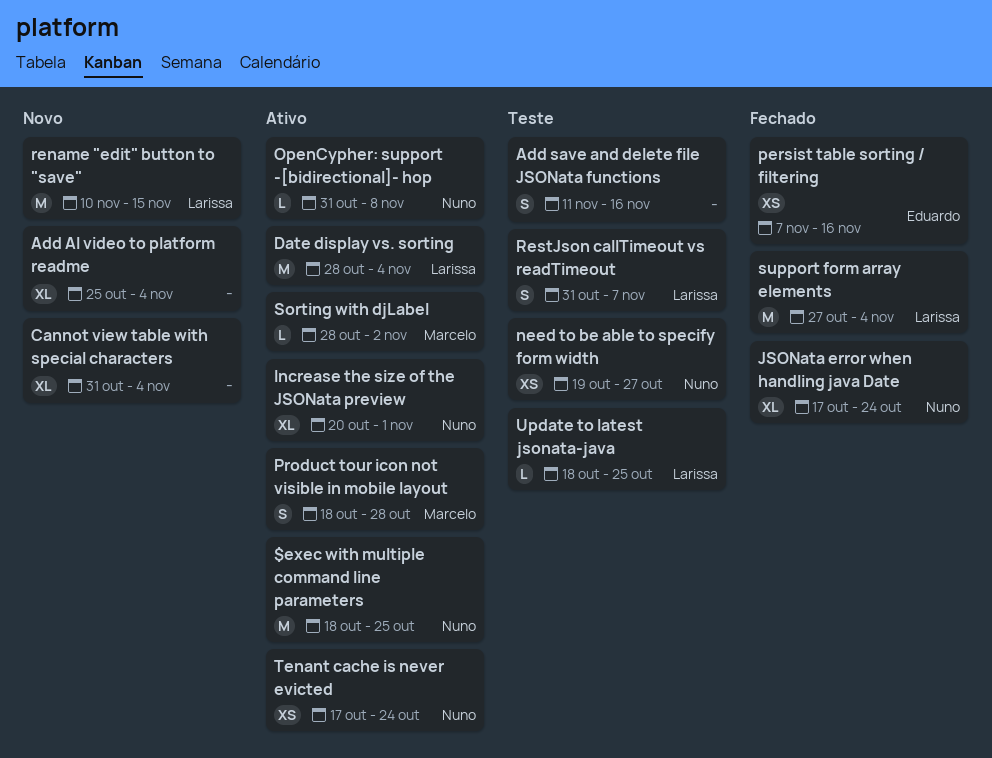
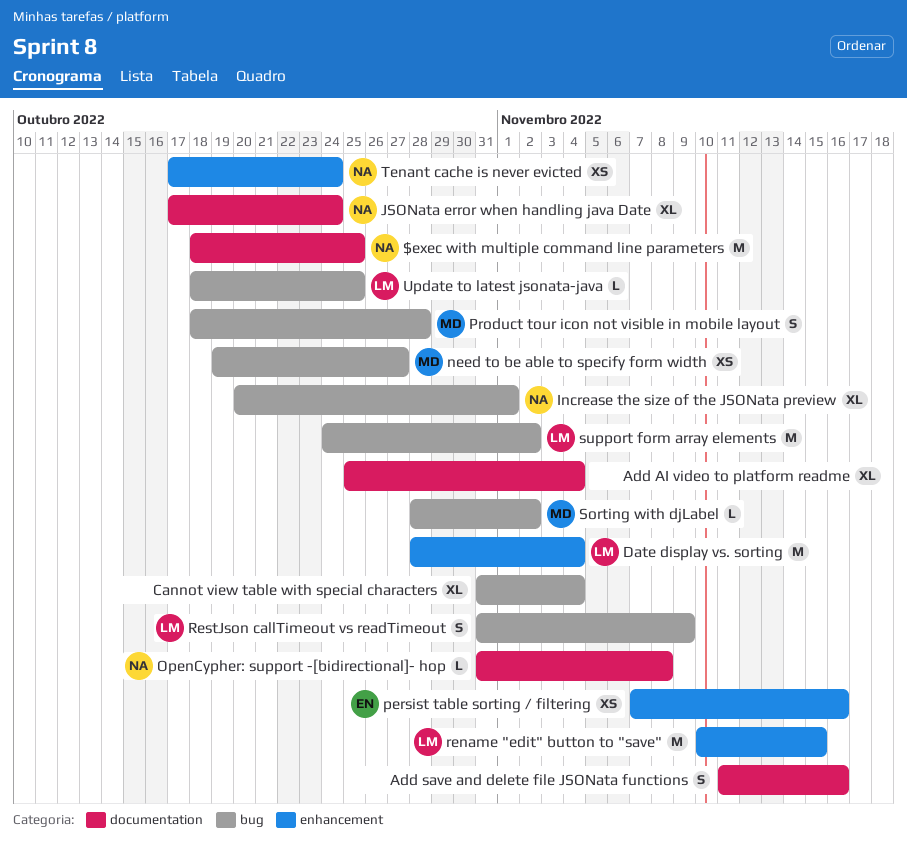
need to be able to specify form width, owner: Nuno -> Marcelo
RestJson callTimeout vs readTimeout, due: Nov 7 -> Nov 9
support form array elements, start: Oct 27 -> Oct 24
support form array elements, due: Nov 4 -> Nov 2

